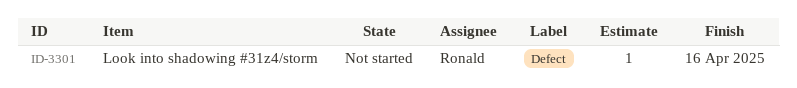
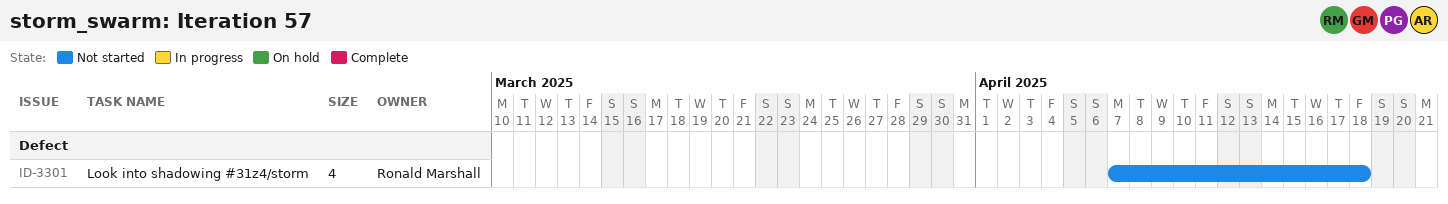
ID-3301, estimate: 1 -> 4
ID-3301, due: Apr 16 -> Apr 18

